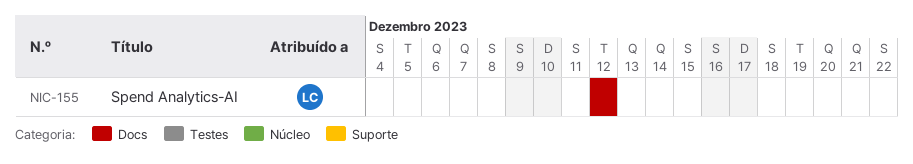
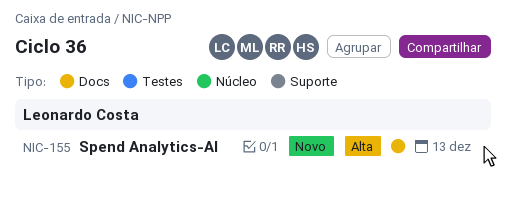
NIC-155, due: Dec 12 -> Dec 13

